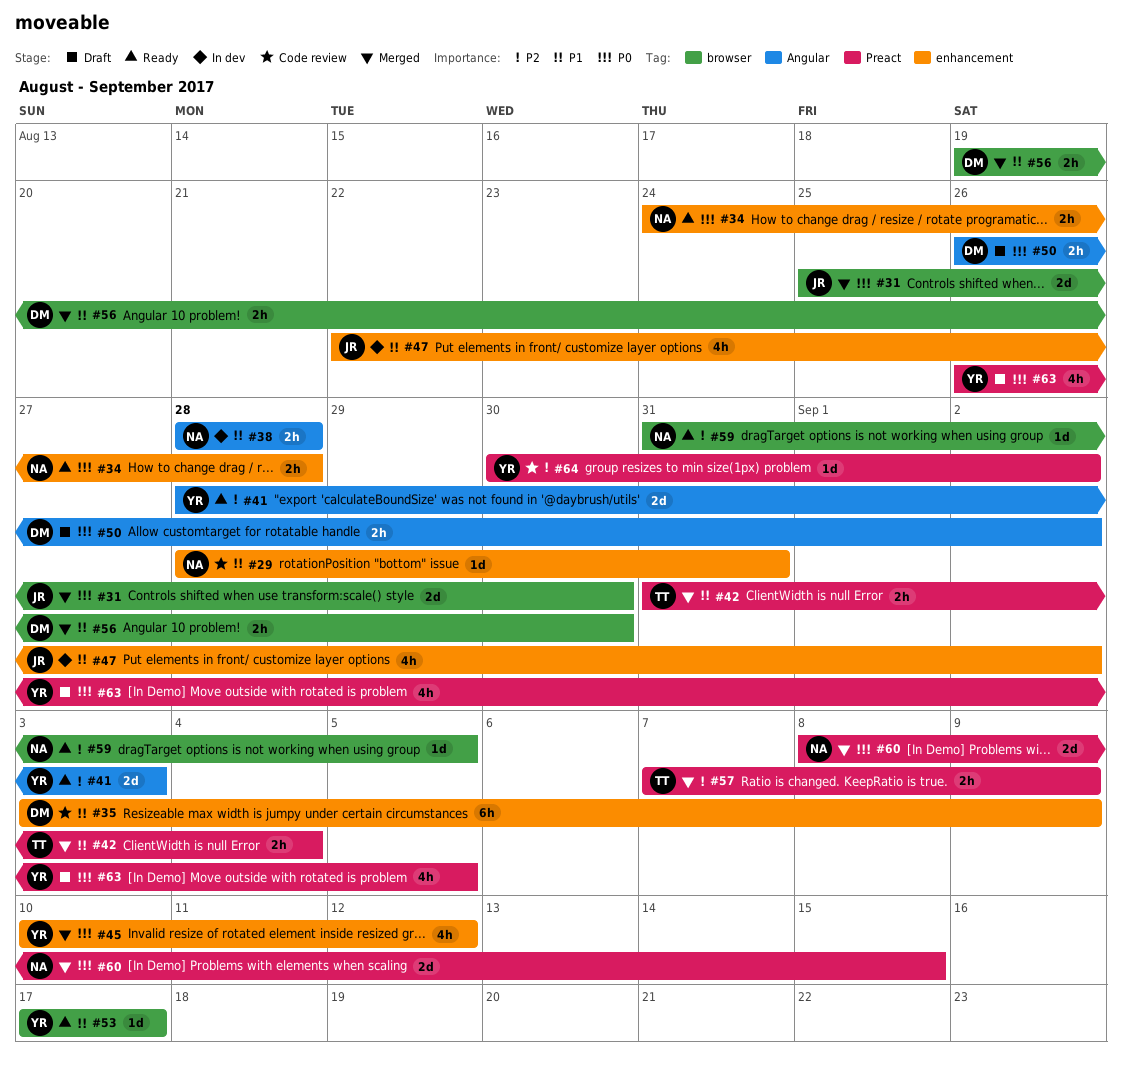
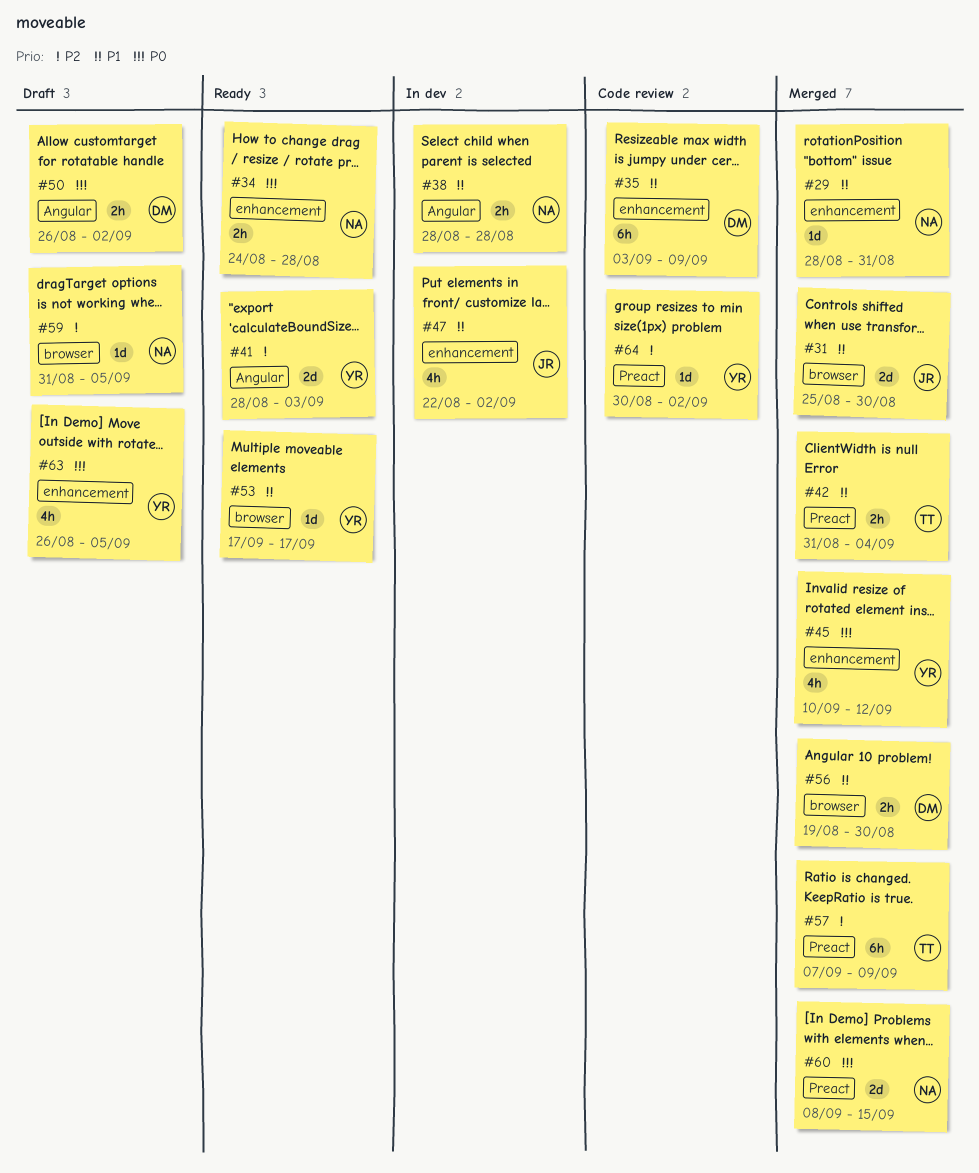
#29, status: Code review -> Merged
#31, priority: P0 -> P1
#57, estimate: 2h -> 6h
#59, status: Ready -> Draft
#63, label: Preact -> enhancement

